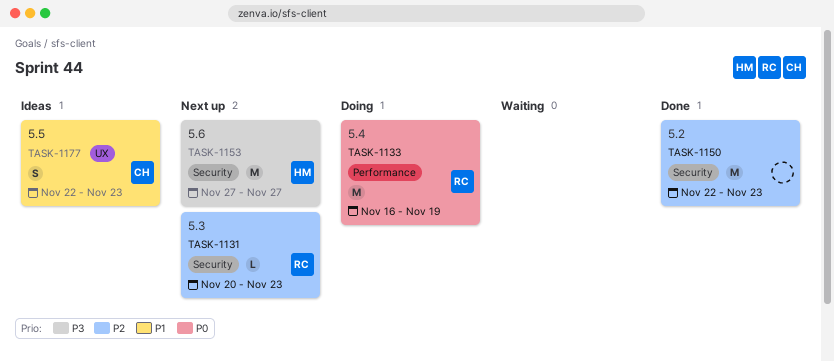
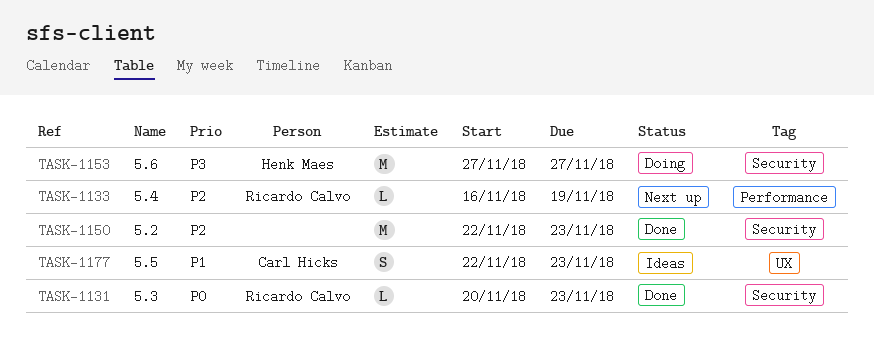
TASK-1131, status: Next up -> Done
TASK-1131, priority: P2 -> P0
TASK-1133, status: Doing -> Next up
TASK-1133, priority: P0 -> P2
TASK-1133, estimate: M -> L
TASK-1153, status: Next up -> Doing

